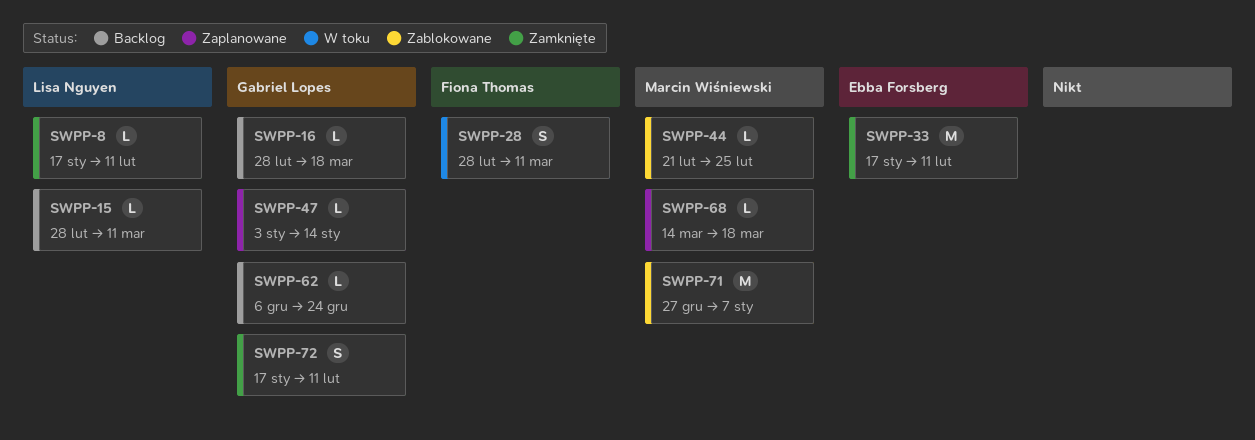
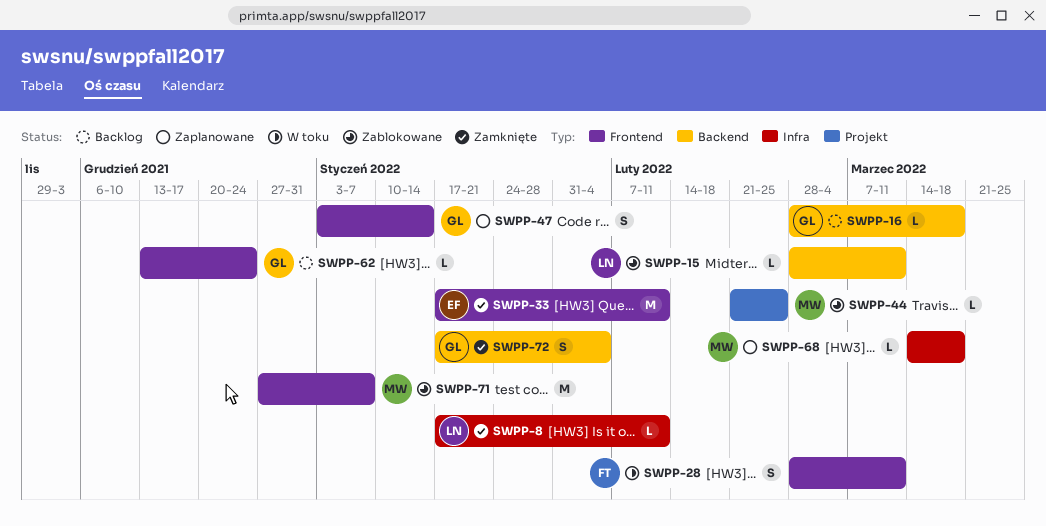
SWPP-15, status: Backlog -> Zablokowane
SWPP-47, estimate: L -> S
SWPP-62, start: Dec 6 -> Dec 13
SWPP-72, due: Feb 11 -> Feb 4

